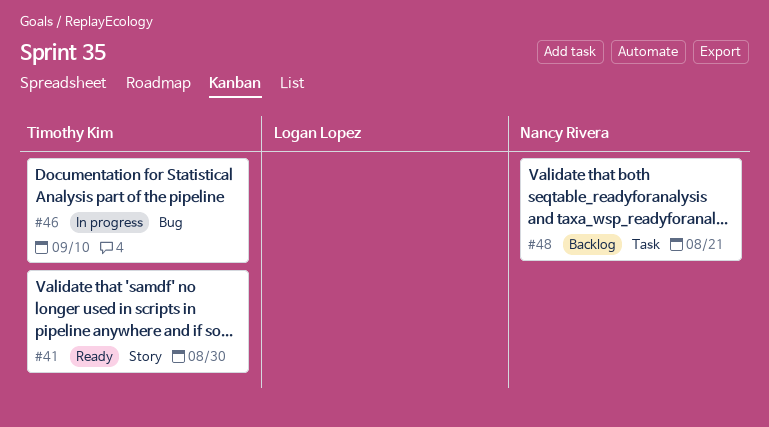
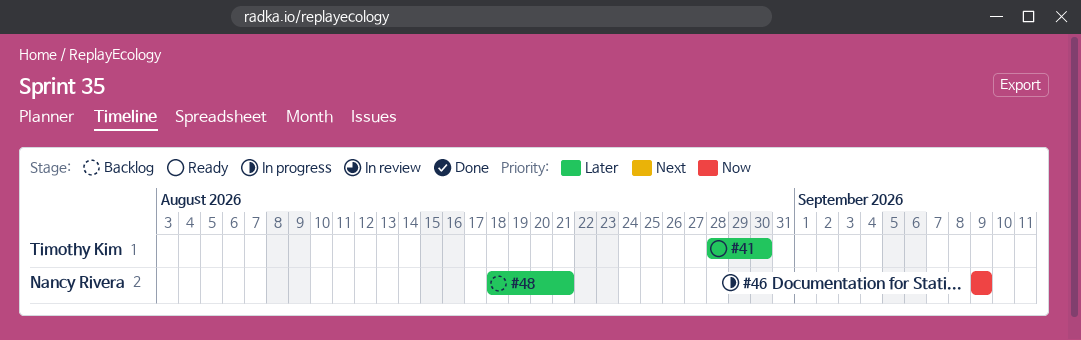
#46, owner: Timothy Kim -> Nancy Rivera
#46, due: Sep 10 -> Sep 9

